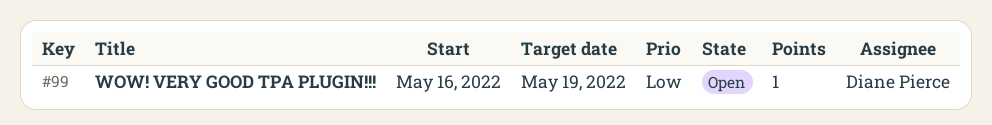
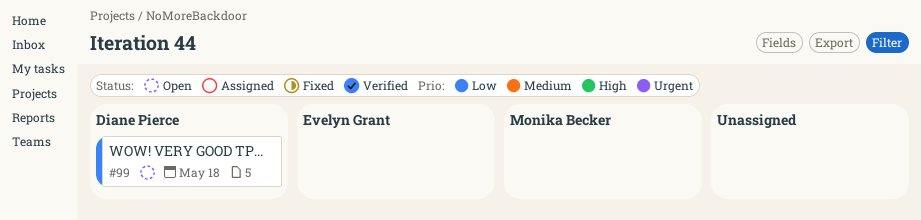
#99, due: May 19 -> May 18

